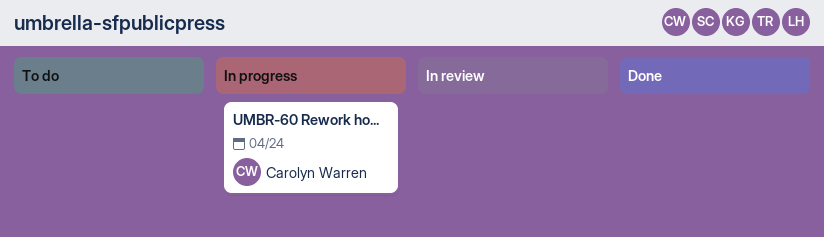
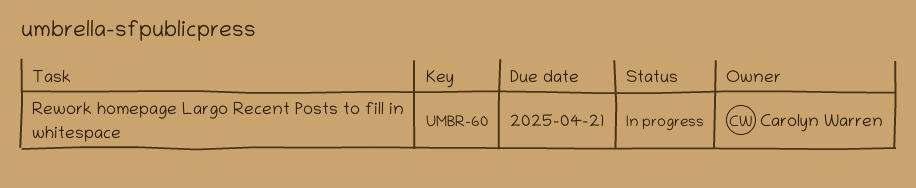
UMBR-60, due: Apr 24 -> Apr 21

